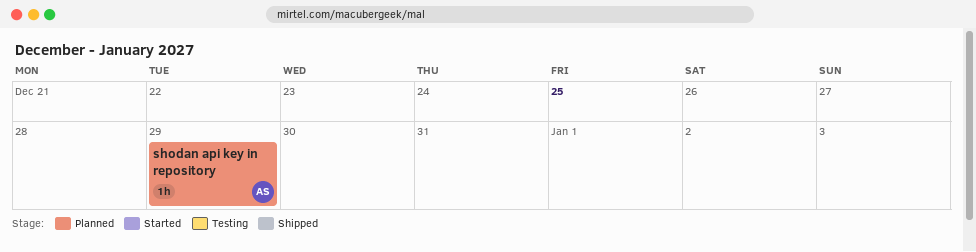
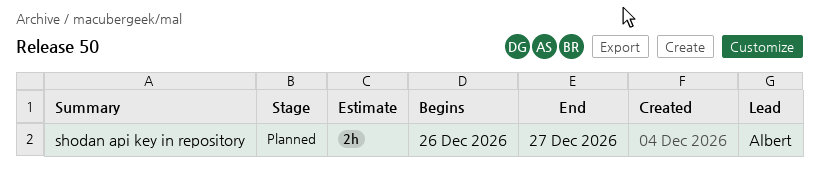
shodan api key in repository, estimate: 1h -> 2h
shodan api key in repository, due: Dec 29 -> Dec 27

